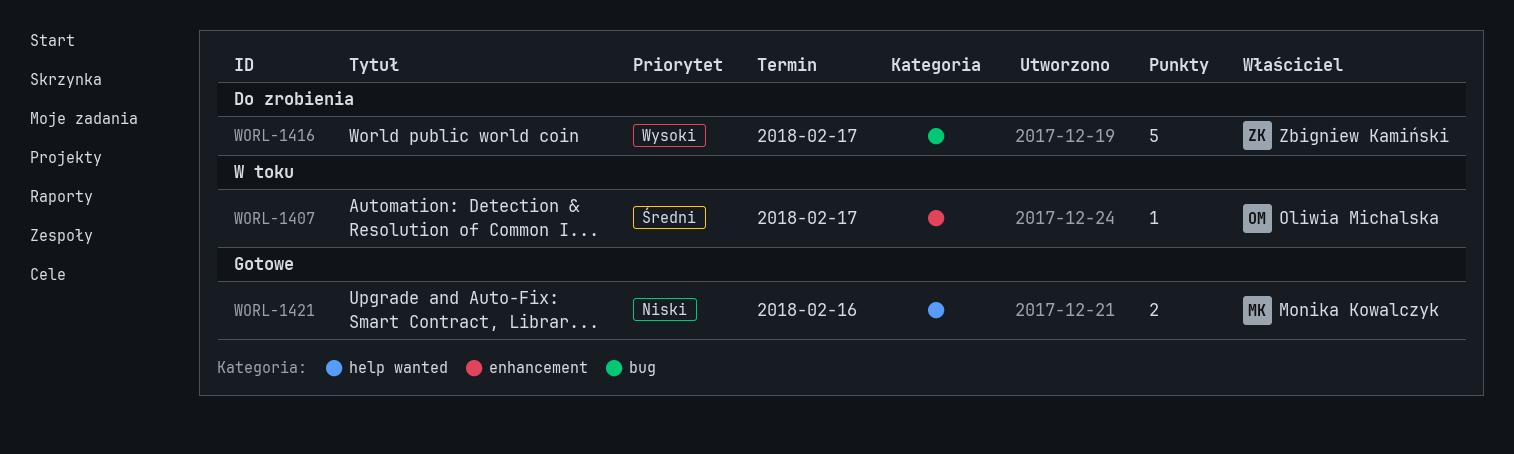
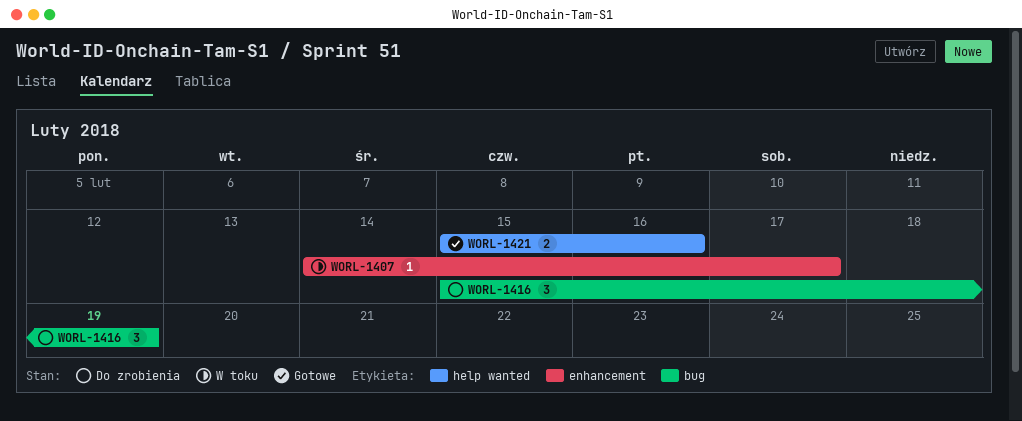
WORL-1416, estimate: 5 -> 3
WORL-1416, due: Feb 17 -> Feb 19

